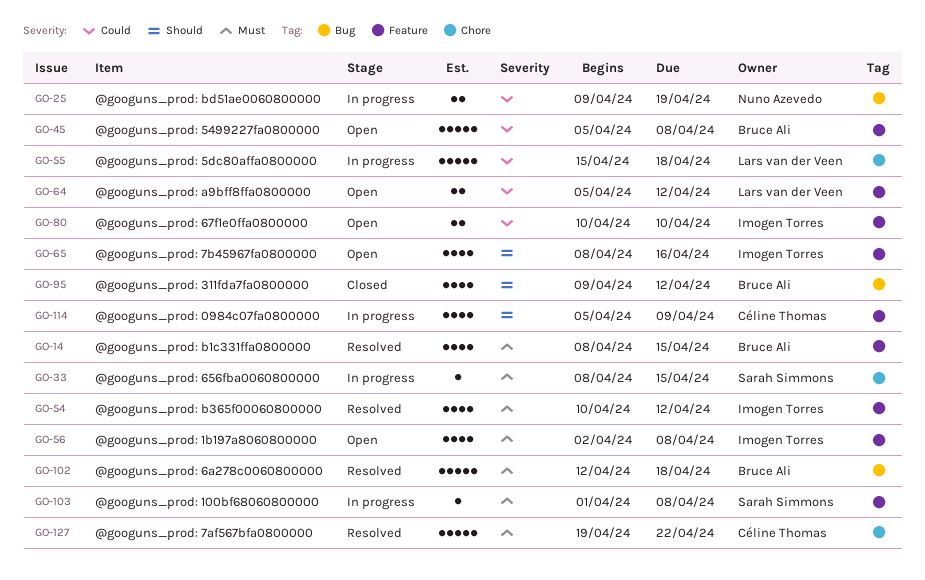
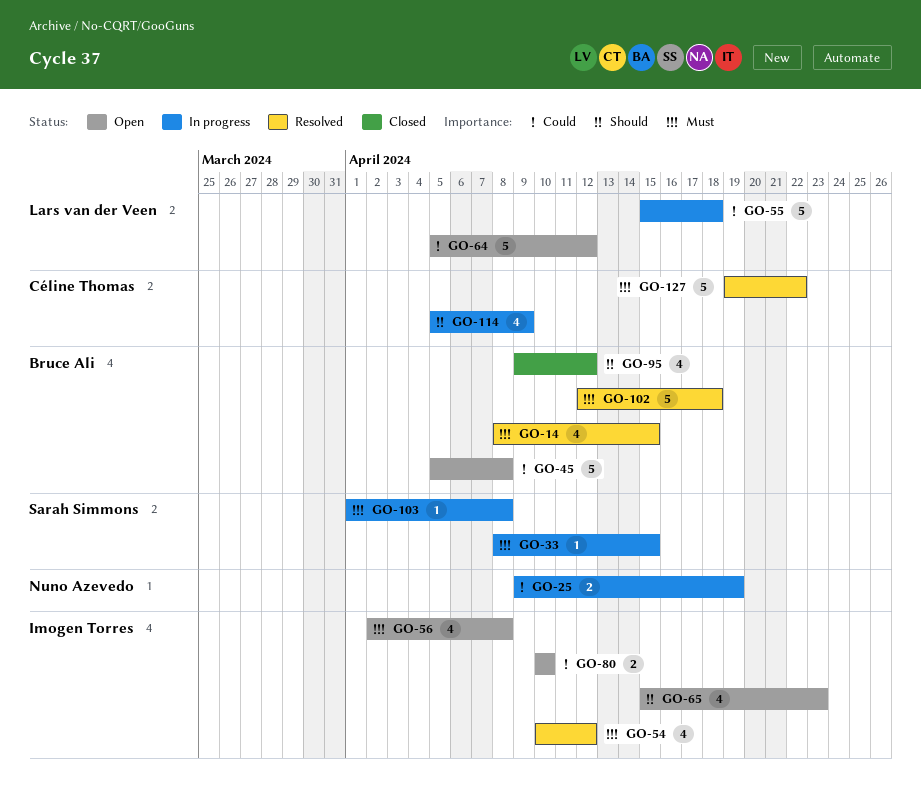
GO-64, estimate: 2 -> 5
GO-65, start: Apr 8 -> Apr 15
GO-65, due: Apr 16 -> Apr 23

